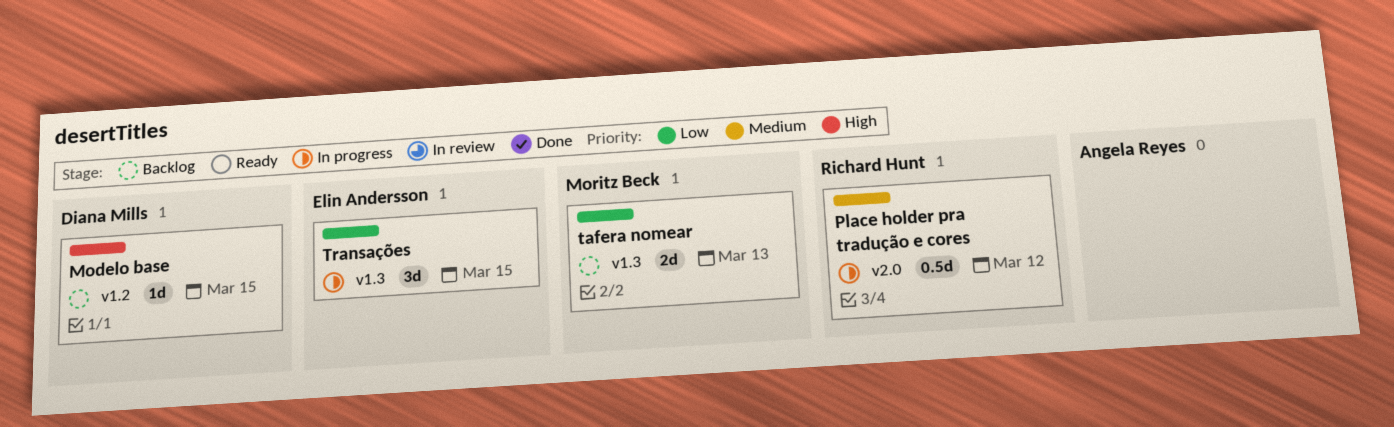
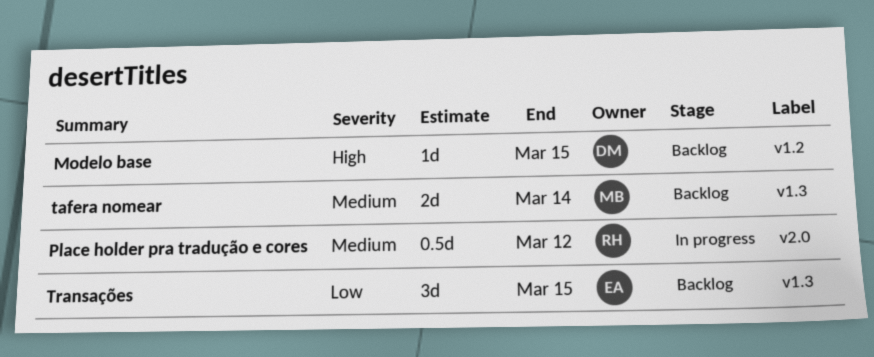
tafera nomear, priority: Low -> Medium
tafera nomear, due: Mar 13 -> Mar 14
Transações, status: In progress -> Backlog

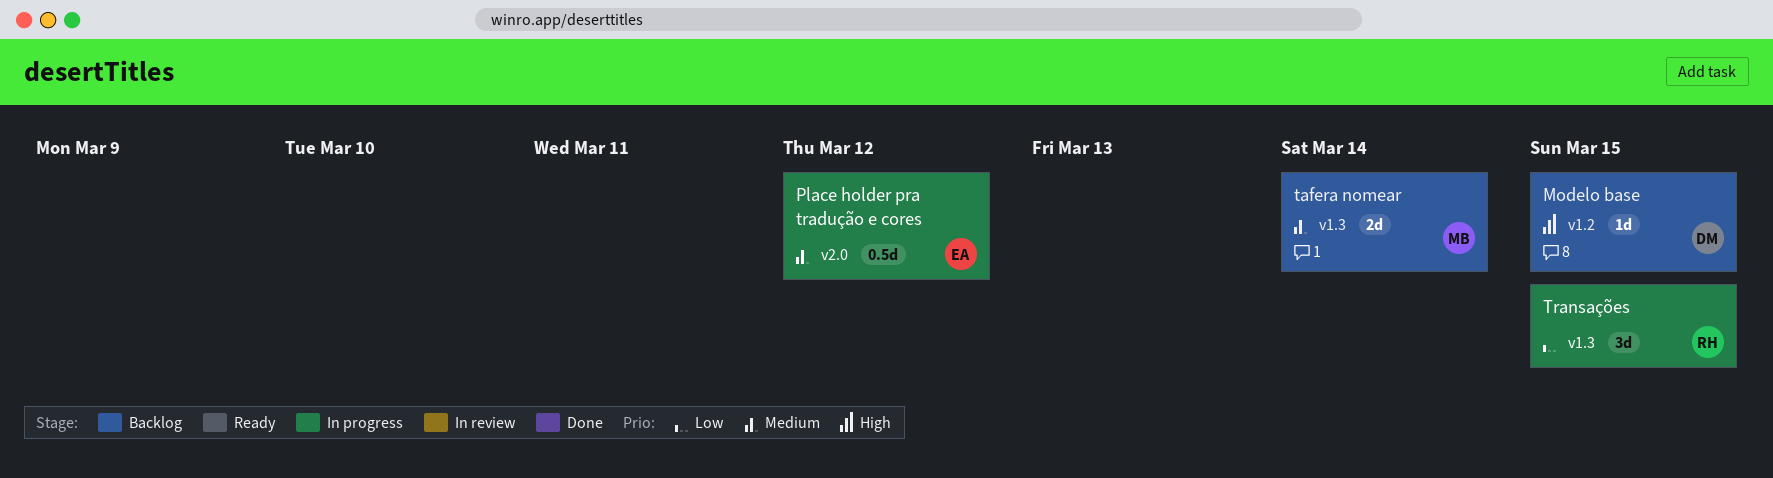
Place holder pra tradução e cores, owner: RH -> EA
Transações, status: Backlog -> In progress
Transações, owner: EA -> RH

